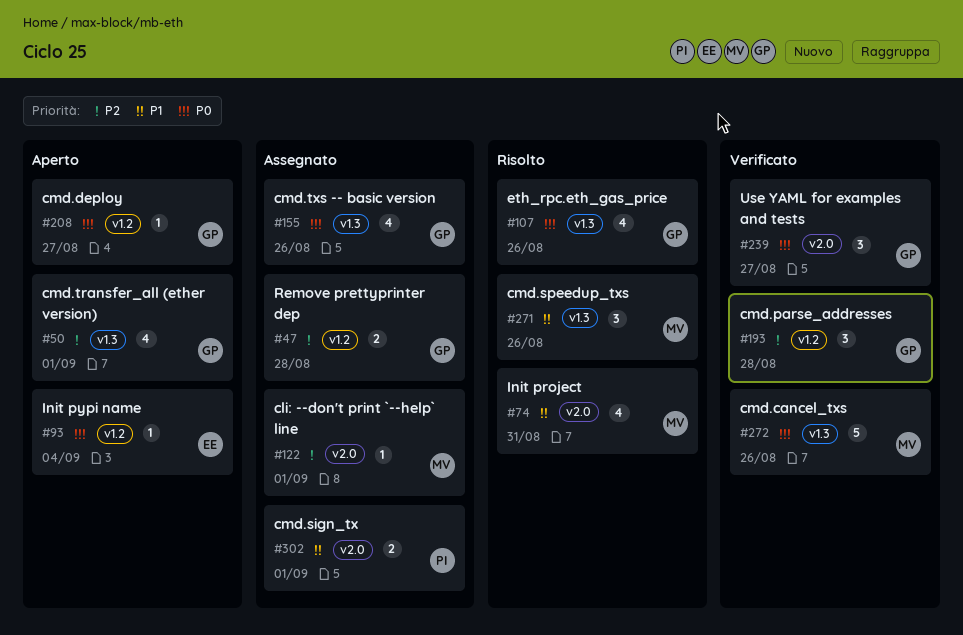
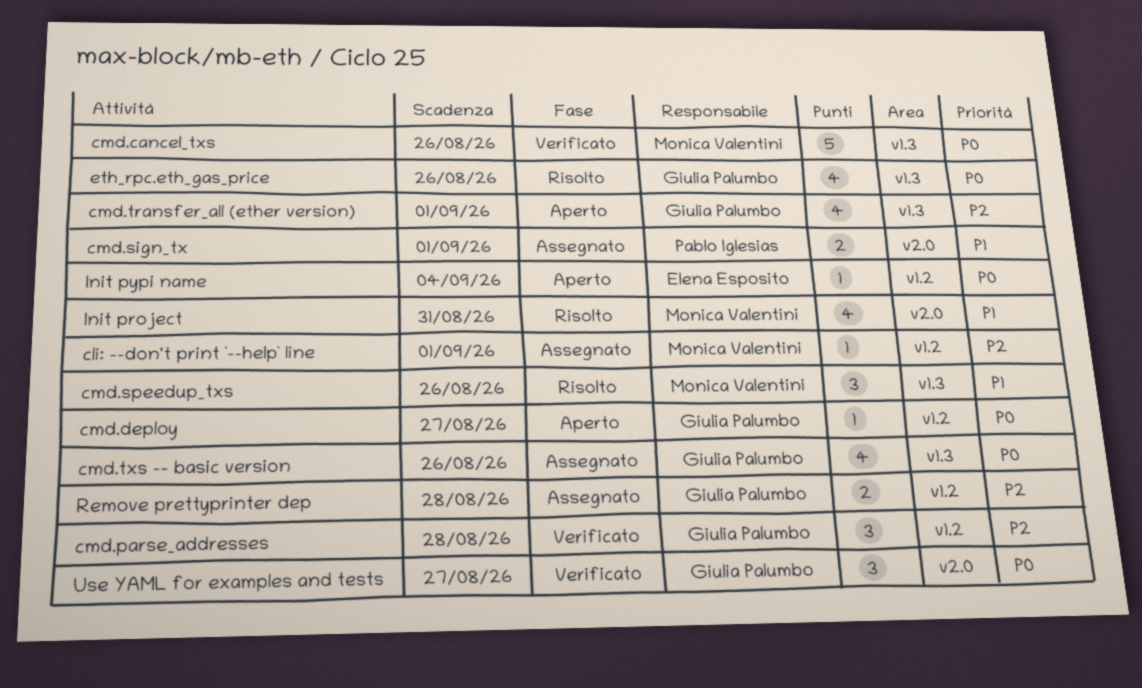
cli: --don't print `--help` line, label: v2.0 -> v1.2

